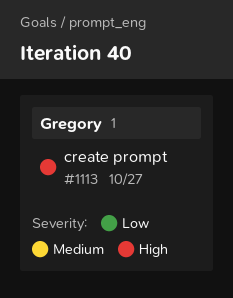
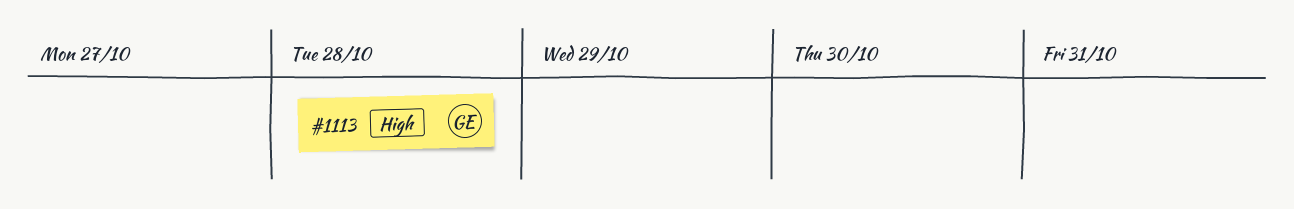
#1113, due: Oct 27 -> Oct 28

